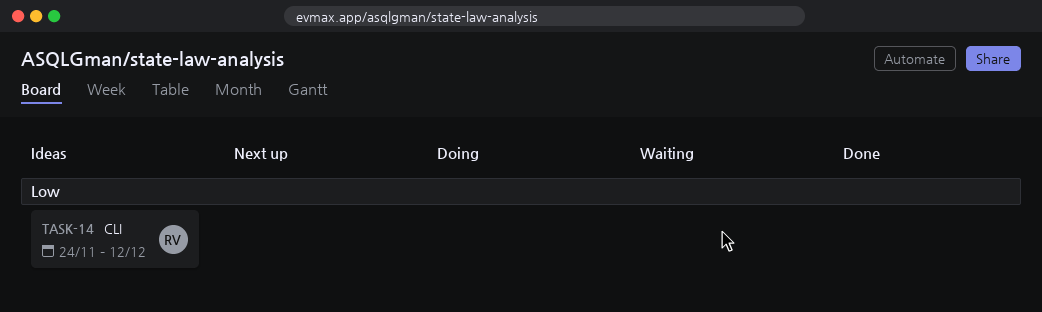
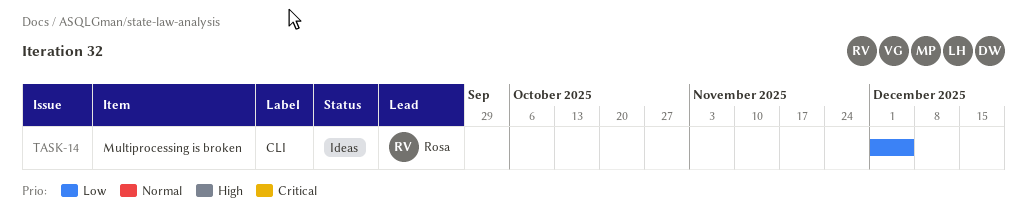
TASK-14, start: Nov 24 -> Dec 1
TASK-14, due: Dec 12 -> Dec 5

